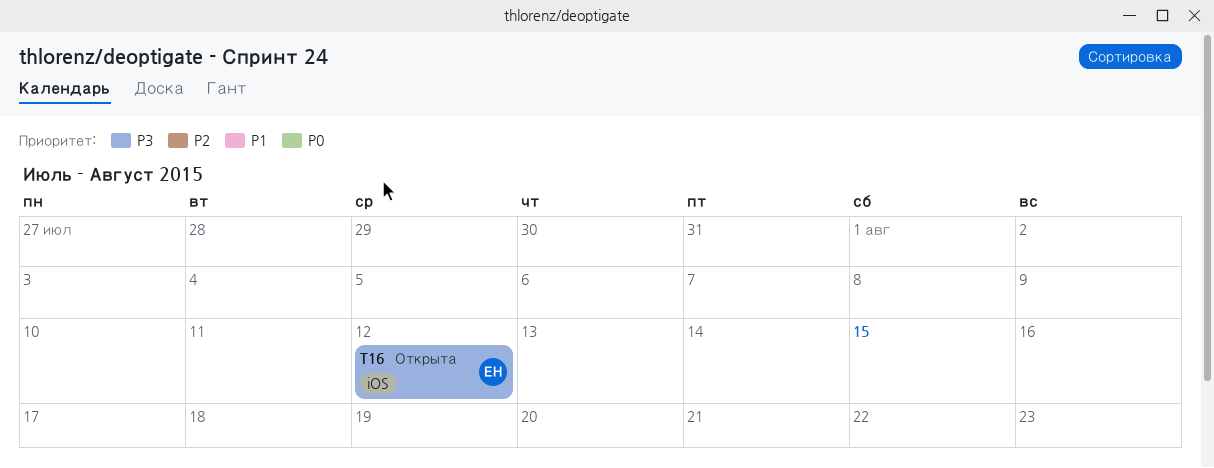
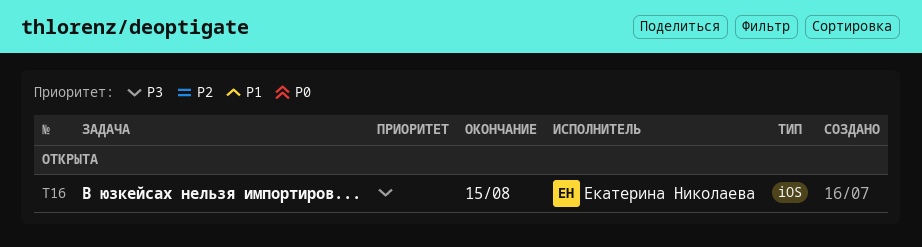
T16, due: Aug 12 -> Aug 15

